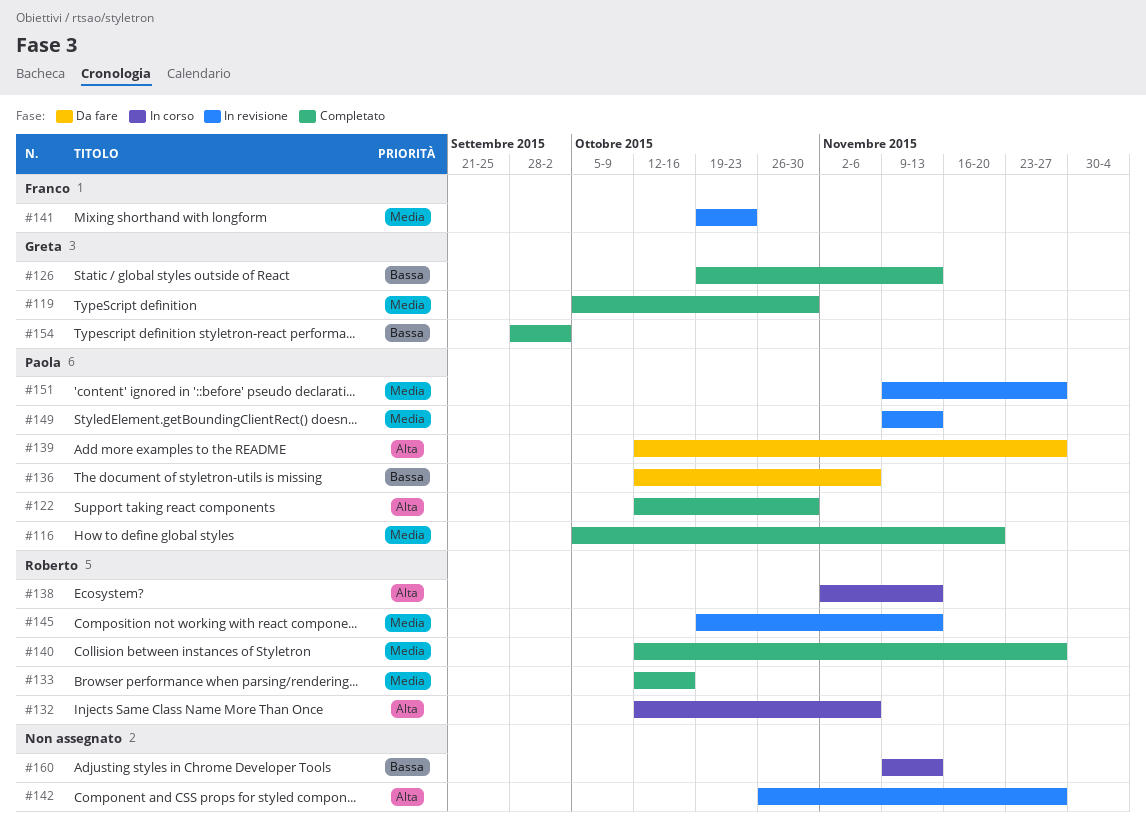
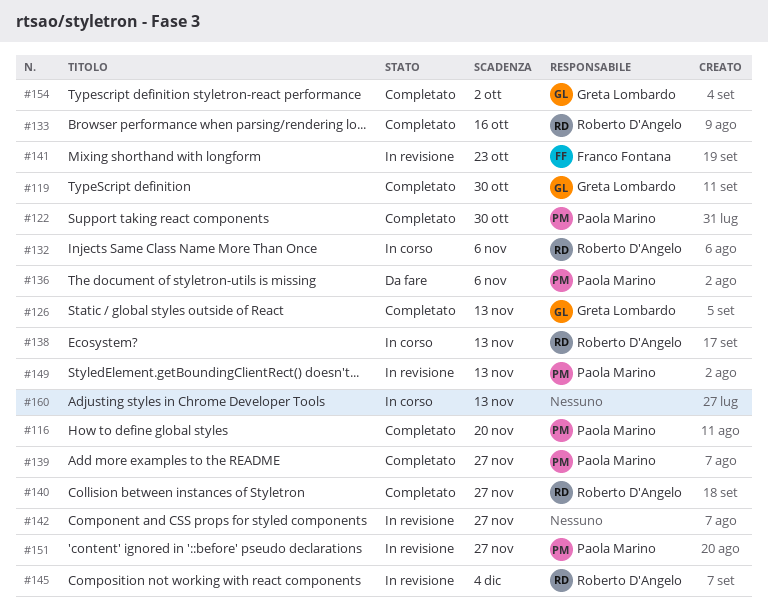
#139, status: Da fare -> Completato
#145, due: Nov 13 -> Dec 4

